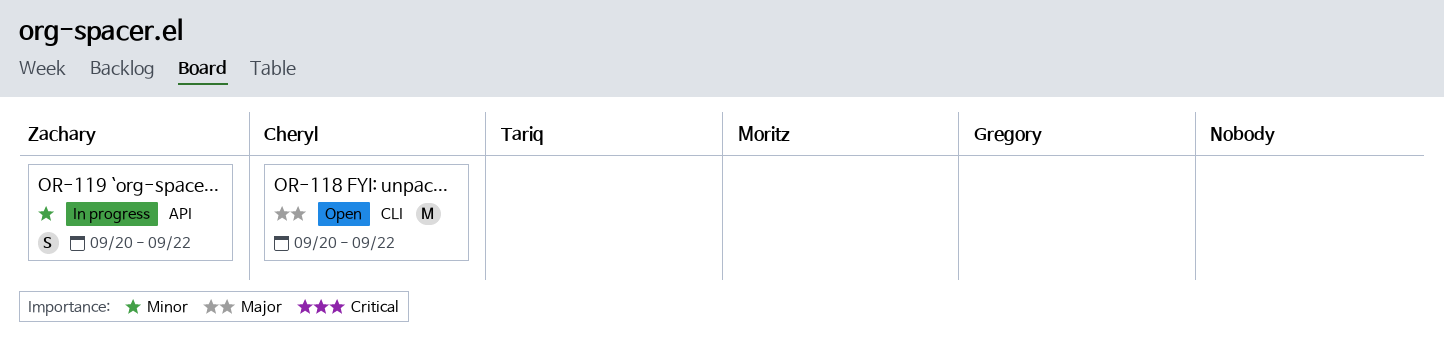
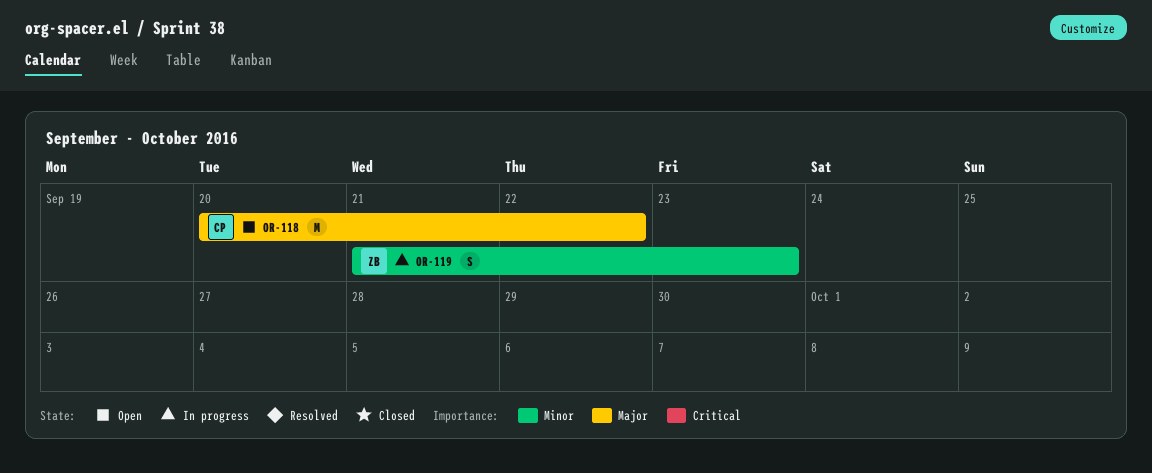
OR-119, start: Sep 20 -> Sep 21
OR-119, due: Sep 22 -> Sep 23

